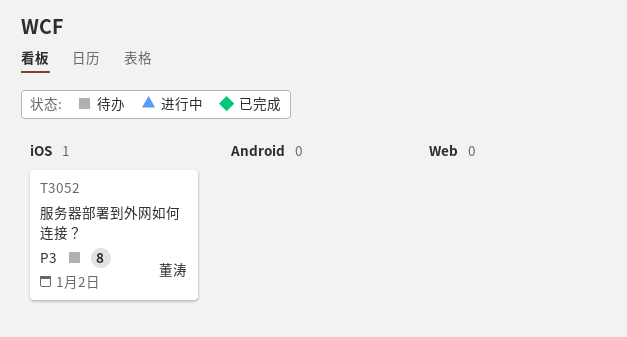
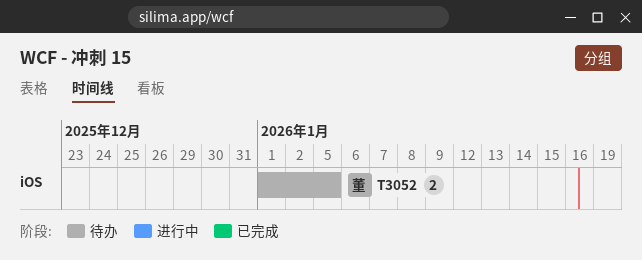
T3052, estimate: 8 -> 2
T3052, due: Jan 2 -> Jan 5

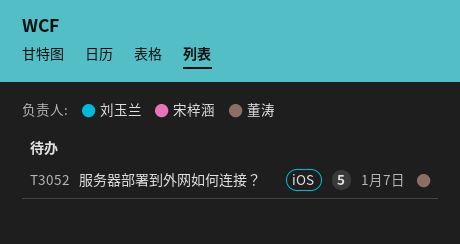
T3052, estimate: 2 -> 5
T3052, due: Jan 5 -> Jan 7

